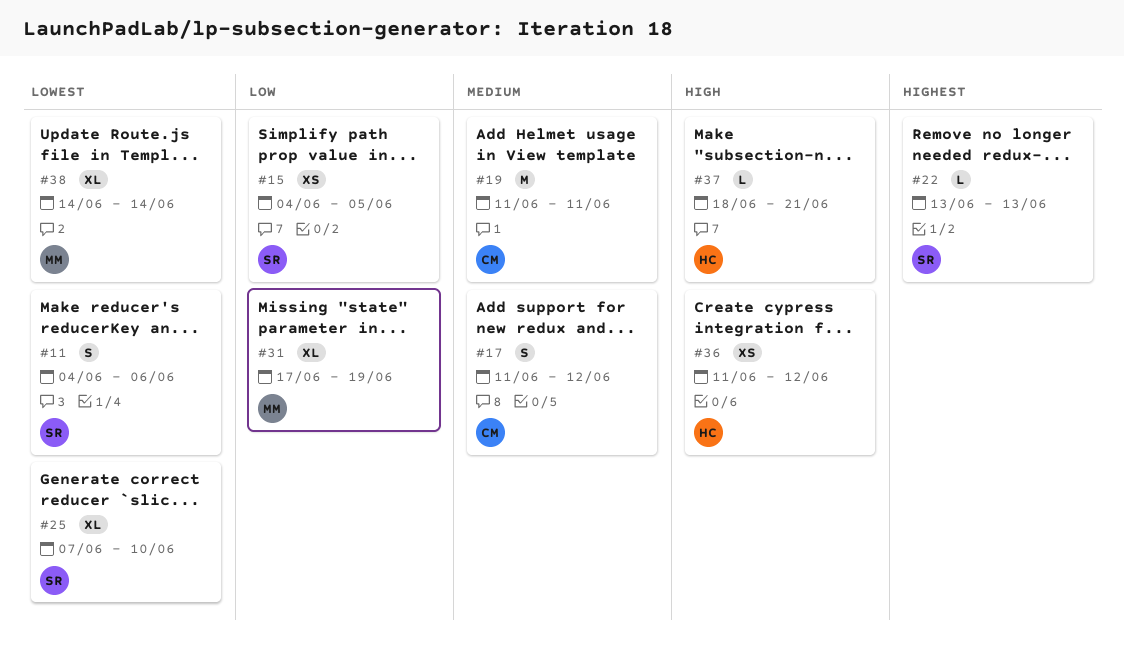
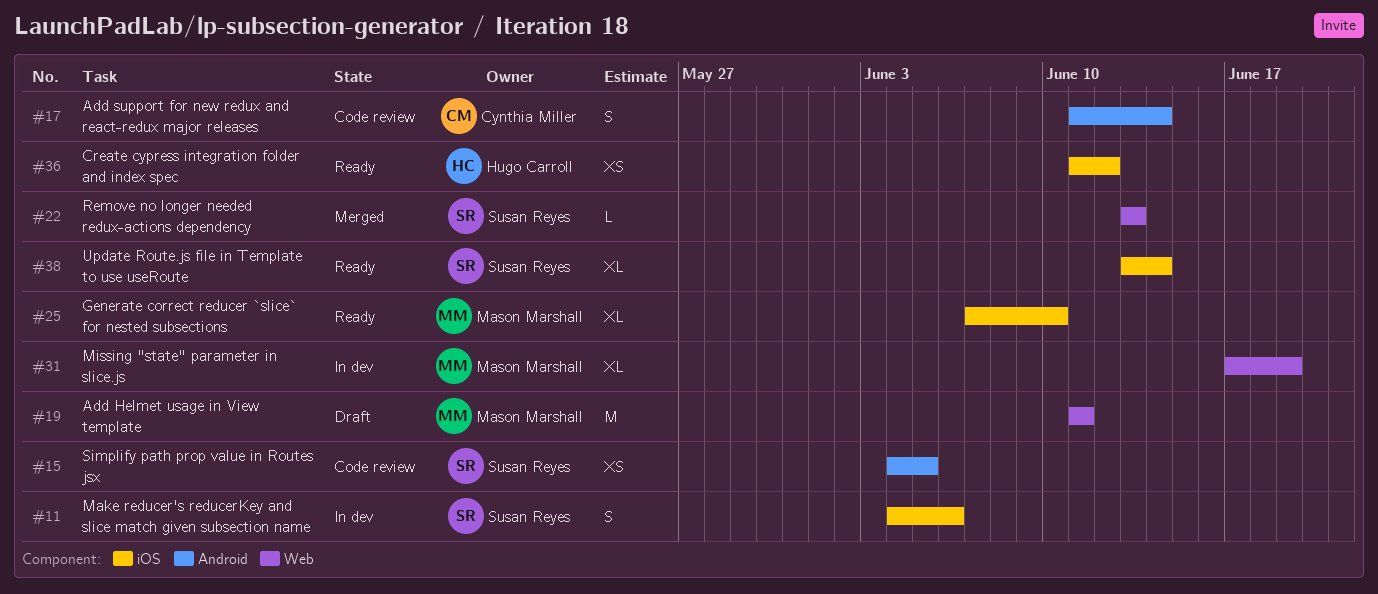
#17, due: Jun 12 -> Jun 14
#19, owner: Cynthia Miller -> Mason Marshall
#25, owner: Susan Reyes -> Mason Marshall
#37: present -> none
#38, owner: Mason Marshall -> Susan Reyes
#38, start: Jun 14 -> Jun 13

